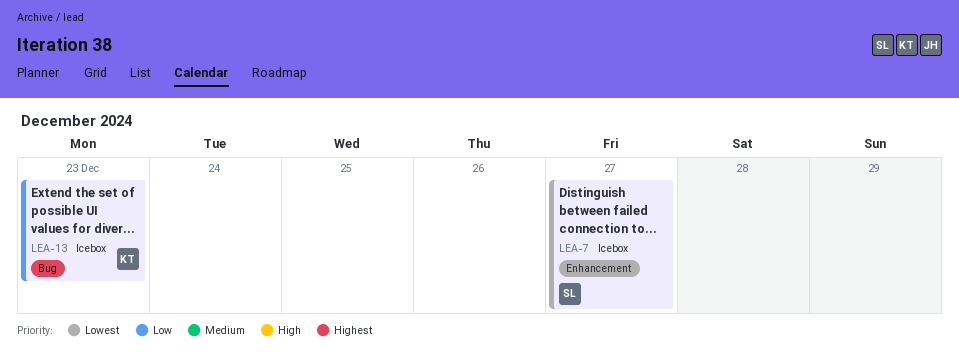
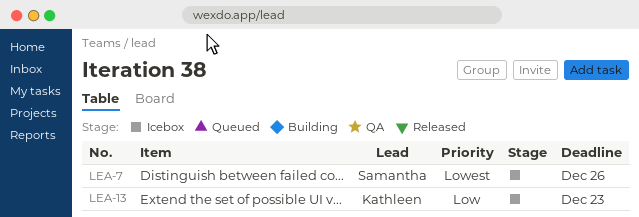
LEA-7, due: Dec 27 -> Dec 26

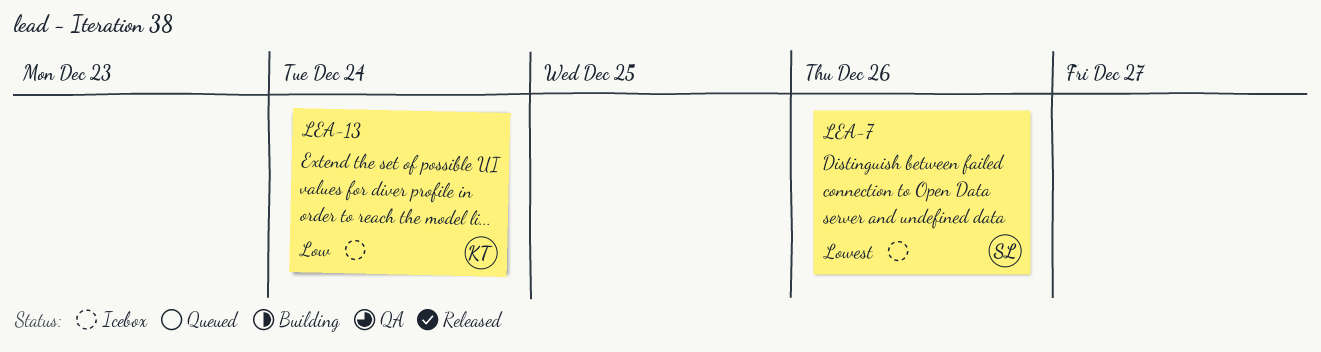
LEA-13, due: Dec 23 -> Dec 24

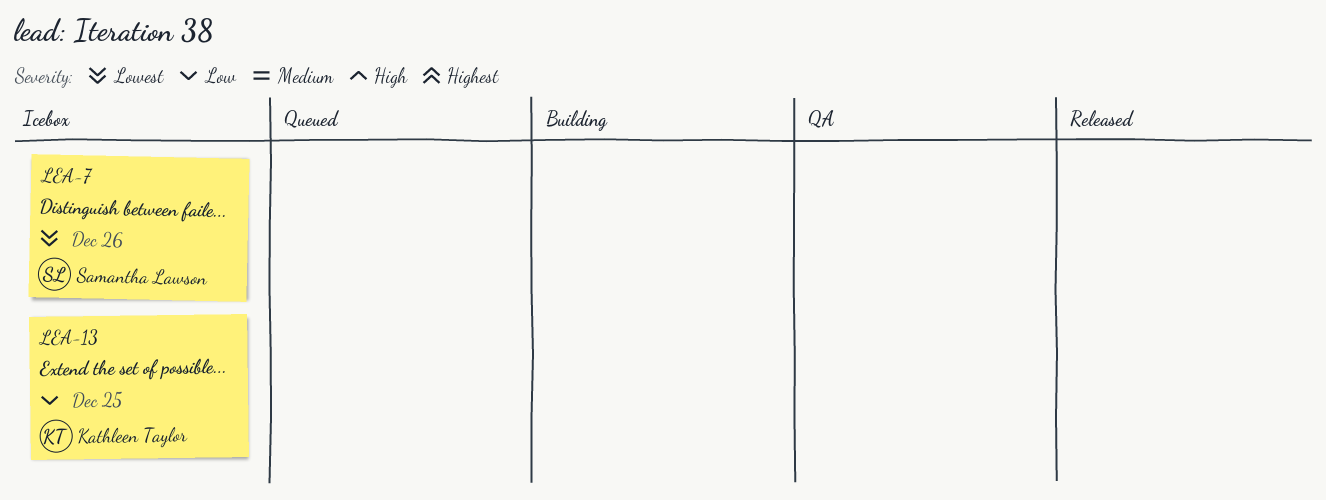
LEA-13, due: Dec 24 -> Dec 25

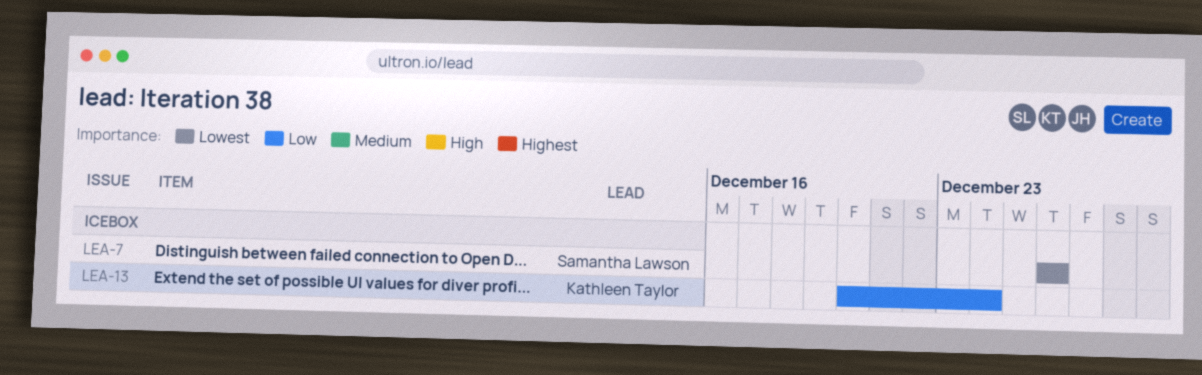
LEA-13, due: Dec 25 -> Dec 24

